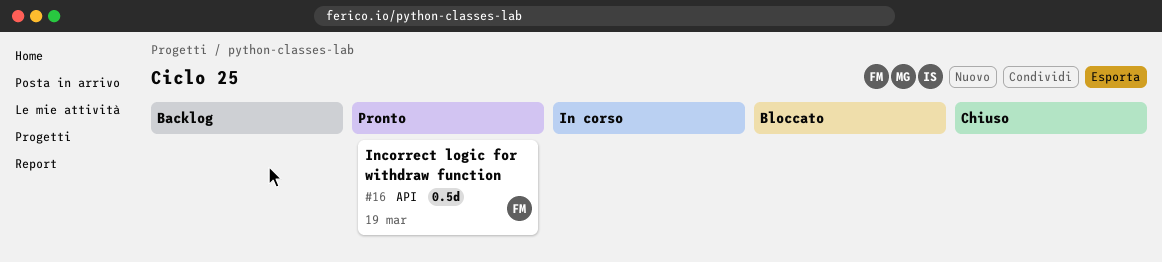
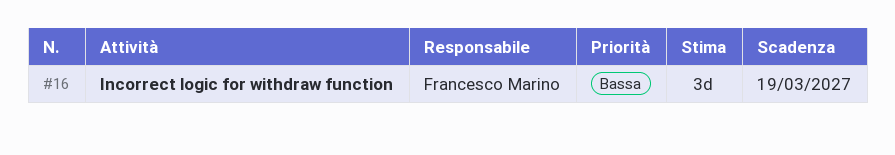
#16, estimate: 0.5d -> 3d

